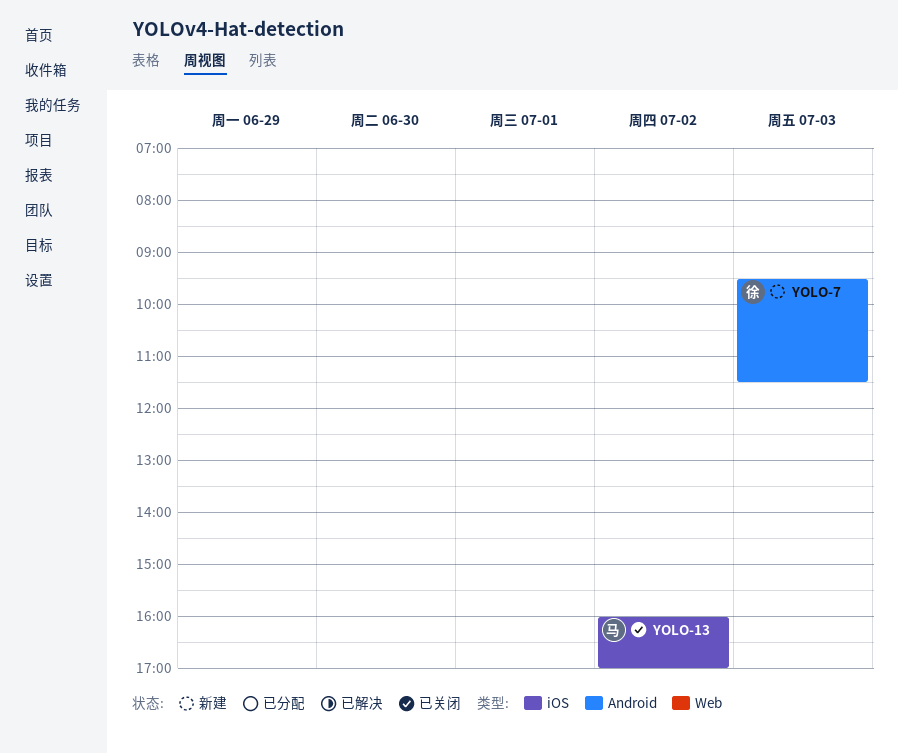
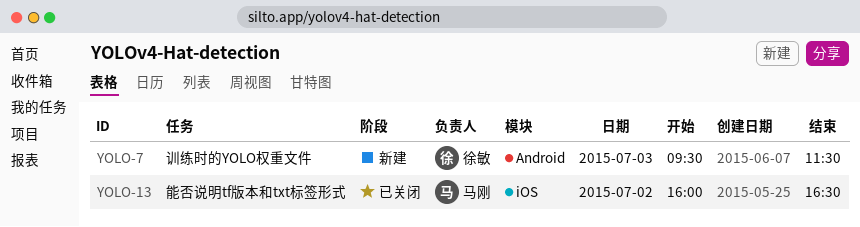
YOLO-13, ends: 17:00 -> 16:30

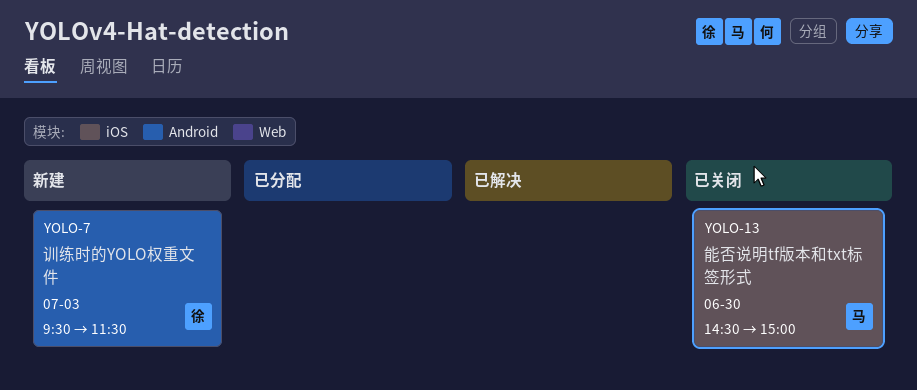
YOLO-13, day: Jul 2 -> Jun 30
YOLO-13, begins: 16:00 -> 14:30
YOLO-13, ends: 16:30 -> 15:00

